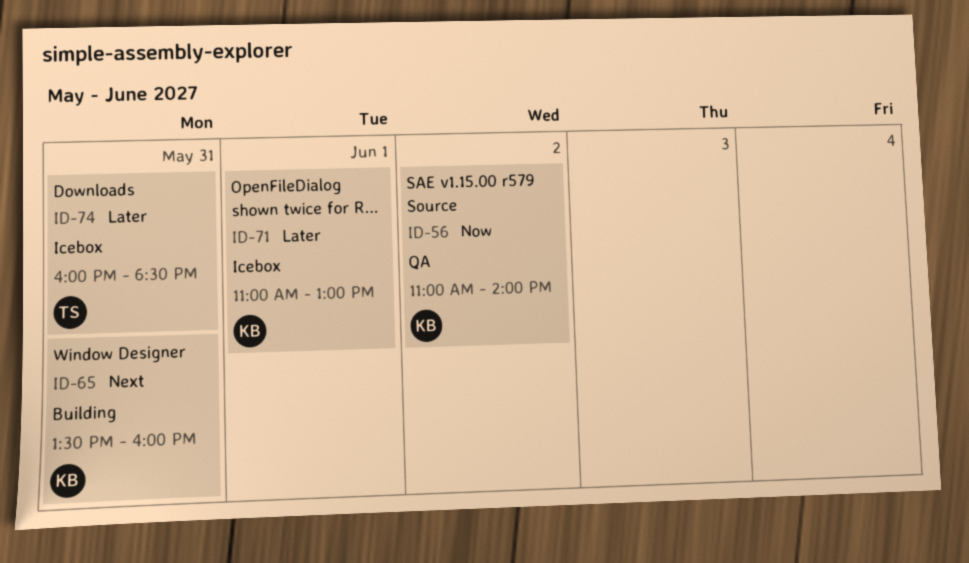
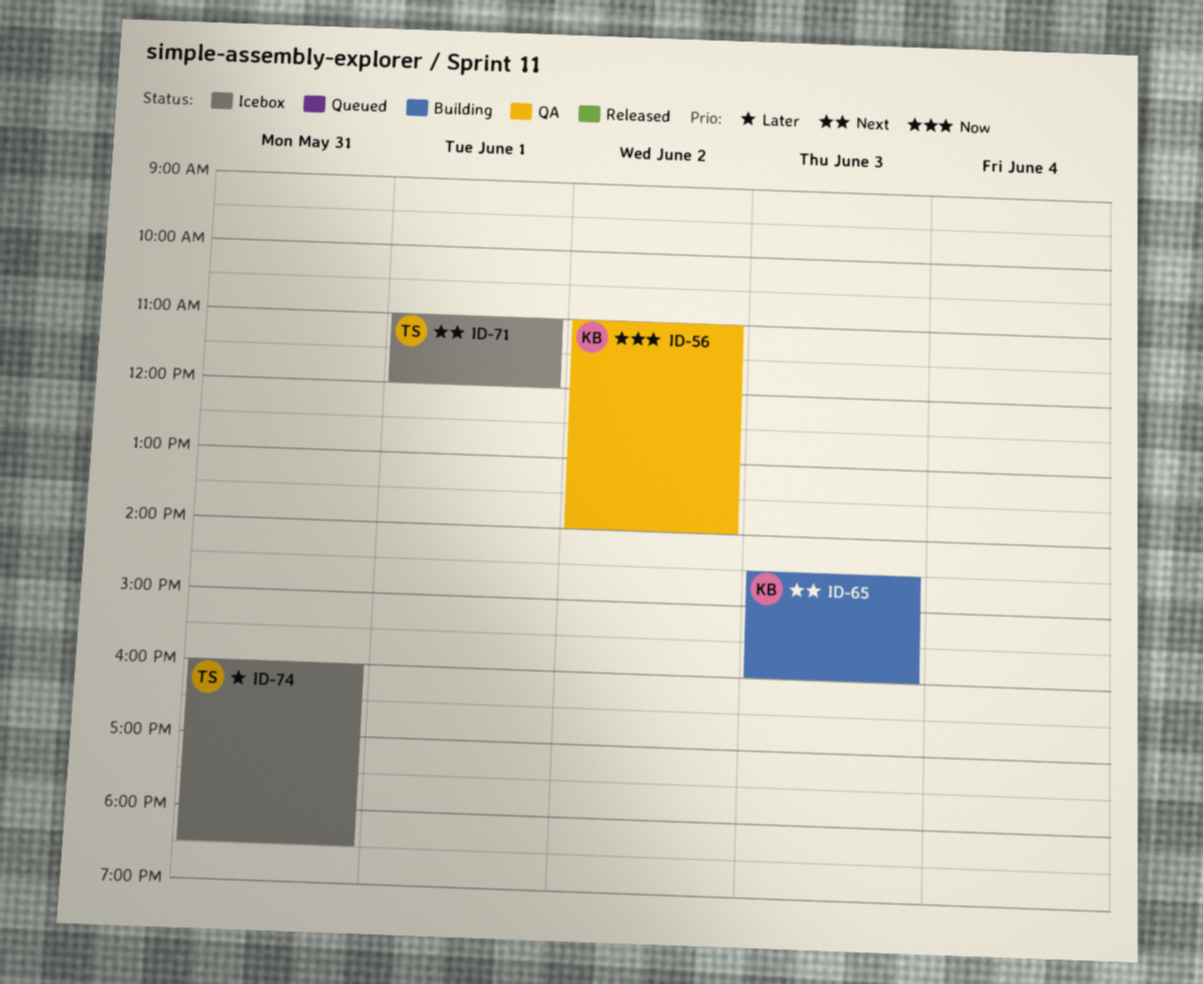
ID-65, day: May 31 -> Jun 3
ID-65, begins: 13:30 -> 14:30
ID-71, owner: KB -> TS
ID-71, priority: Later -> Next
ID-71, ends: 13:00 -> 12:00

